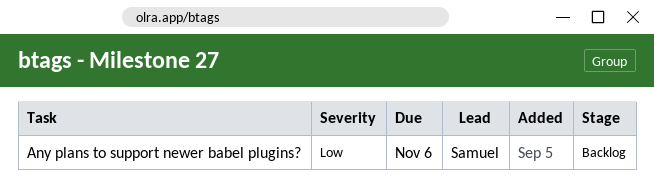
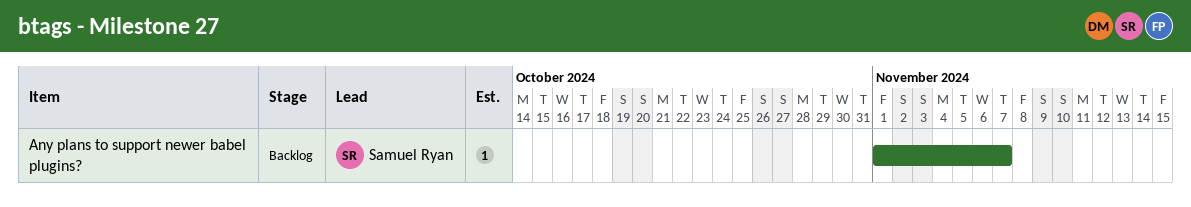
Any plans to support newer babel plugins?, due: Nov 6 -> Nov 7

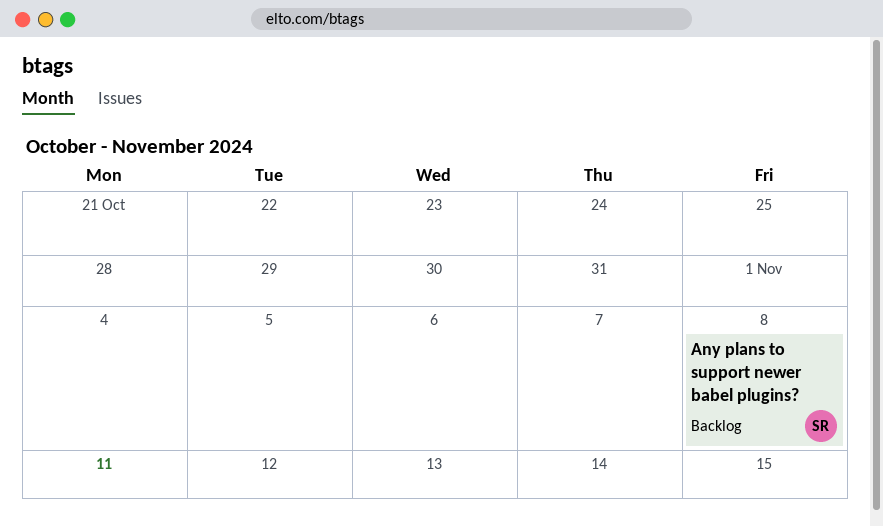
Any plans to support newer babel plugins?, due: Nov 7 -> Nov 8

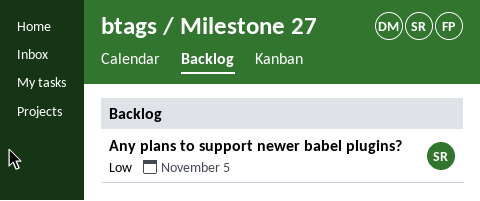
Any plans to support newer babel plugins?, due: Nov 8 -> Nov 5

